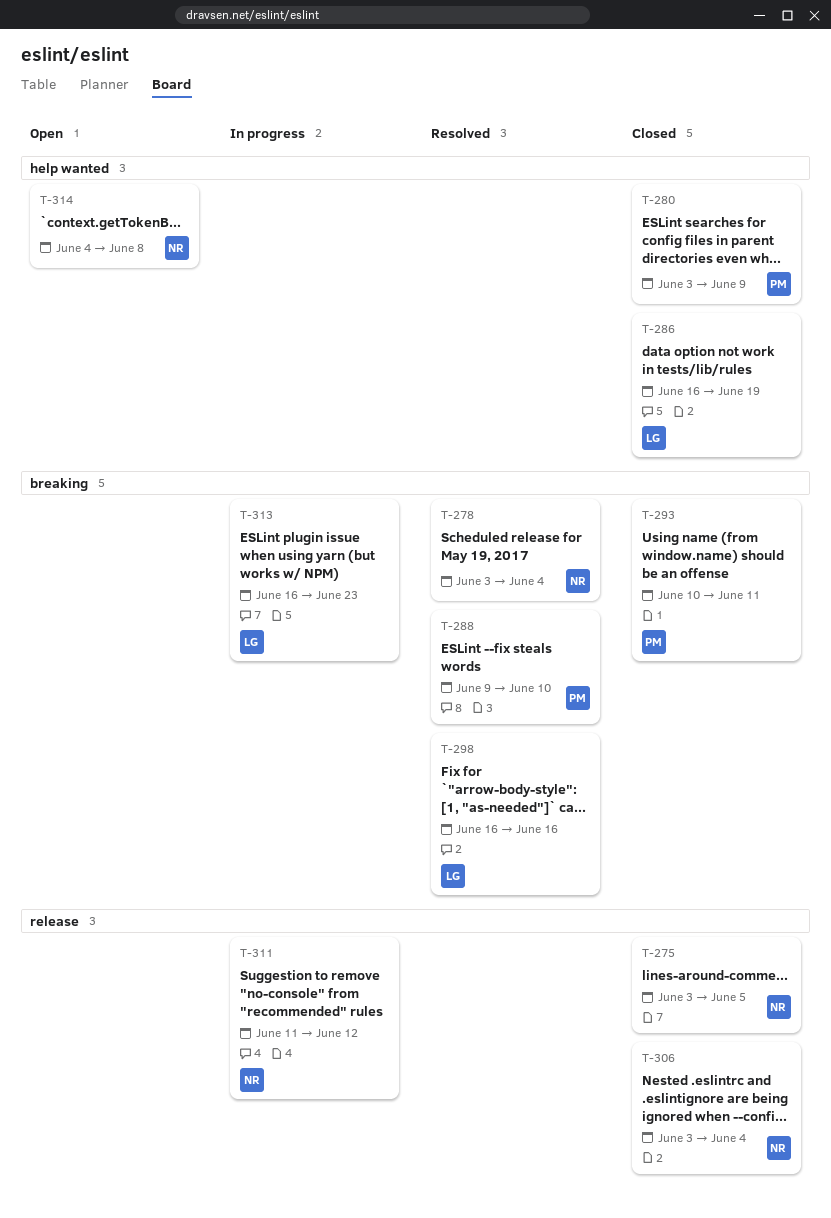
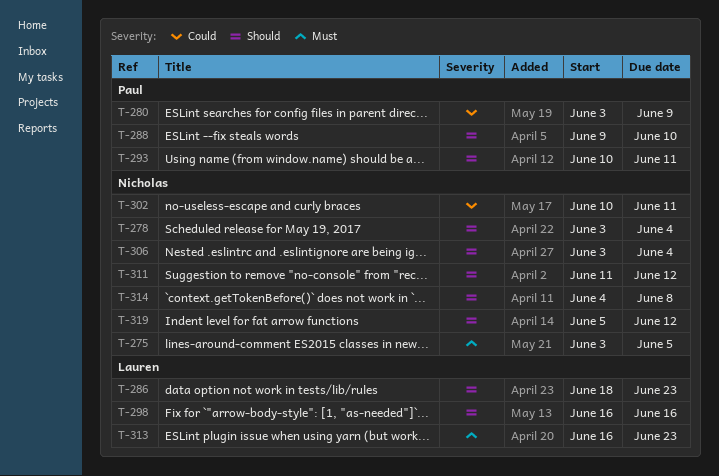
T-286, start: Jun 16 -> Jun 18
T-286, due: Jun 19 -> Jun 23
T-302: none -> present
T-319: none -> present

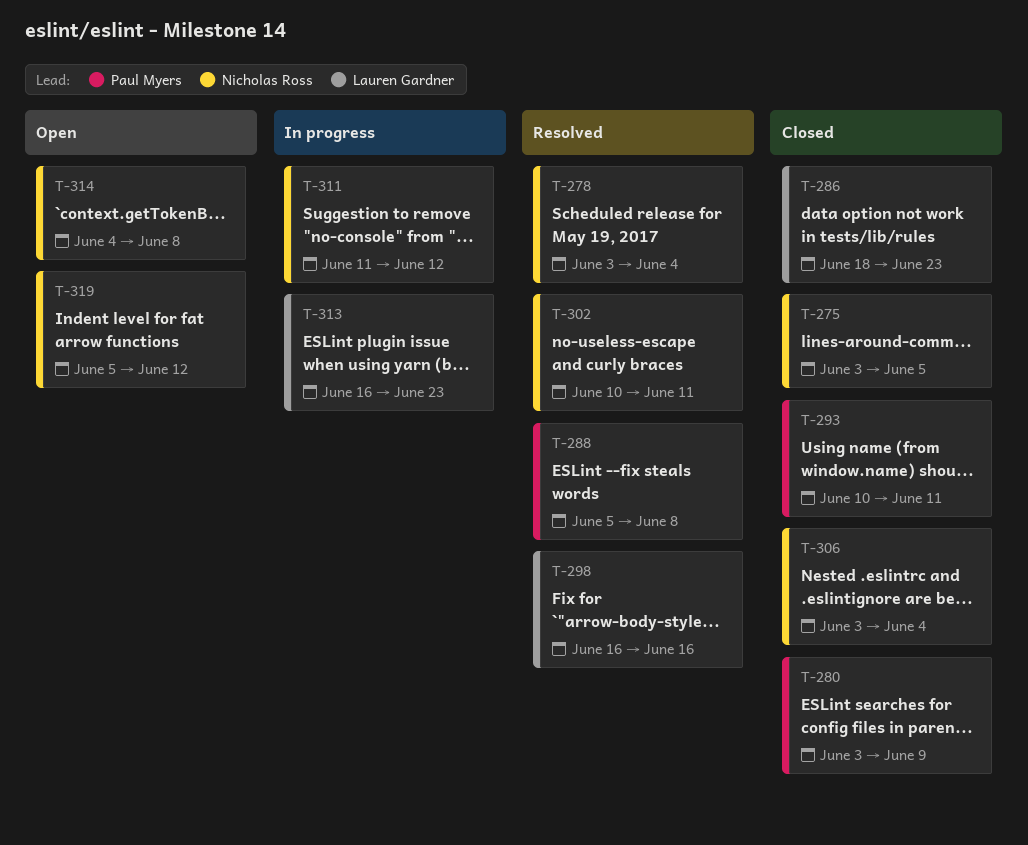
T-288, start: Jun 9 -> Jun 5
T-288, due: Jun 10 -> Jun 8

